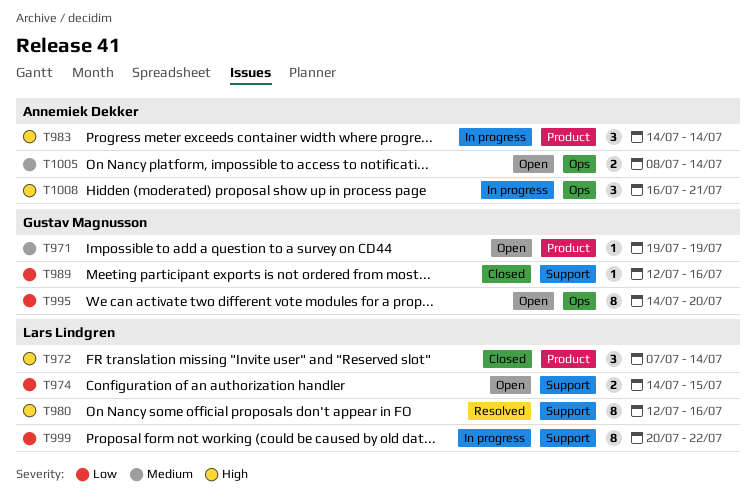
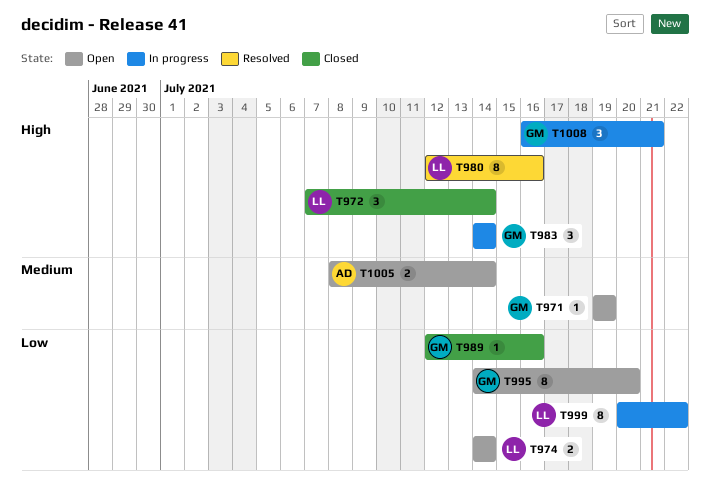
T974, due: Jul 15 -> Jul 14
T983, owner: Annemiek Dekker -> Gustav Magnusson
T1008, owner: Annemiek Dekker -> Gustav Magnusson

